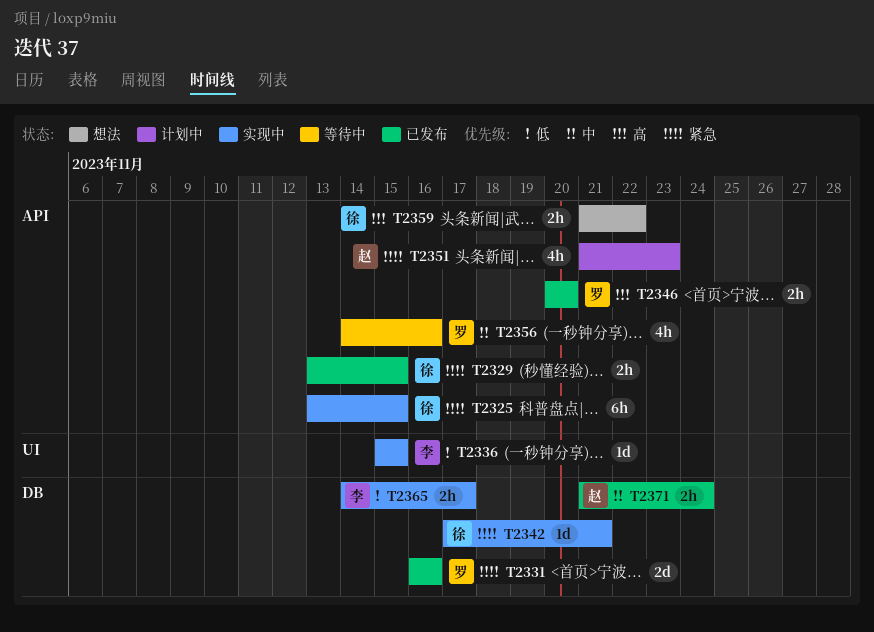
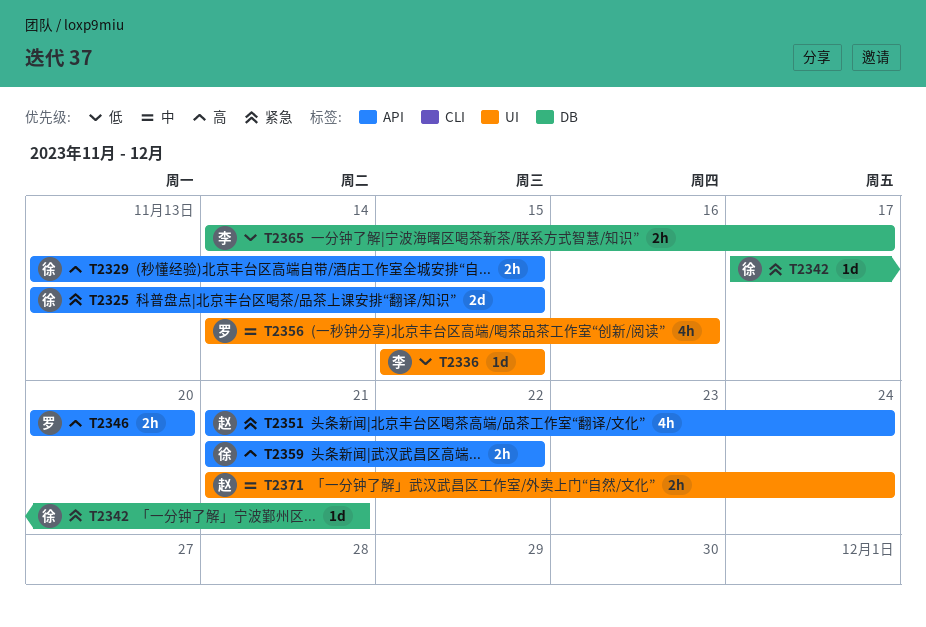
T2325, estimate: 6h -> 2d
T2329, priority: 紧急 -> 高
T2331: present -> none
T2351, due: Nov 23 -> Nov 24
T2356, label: API -> UI
T2371, label: DB -> UI

